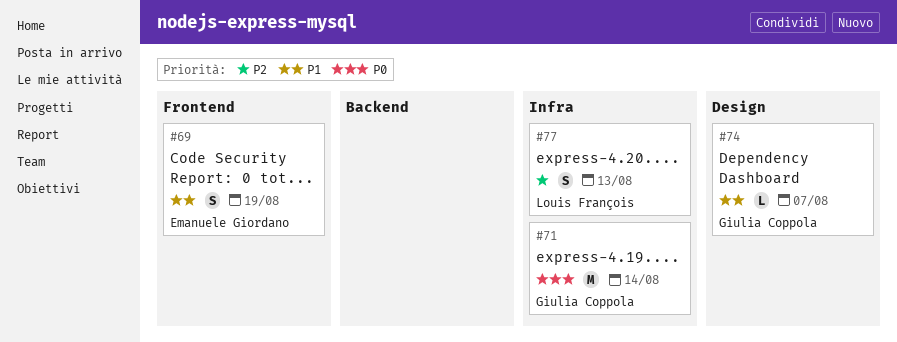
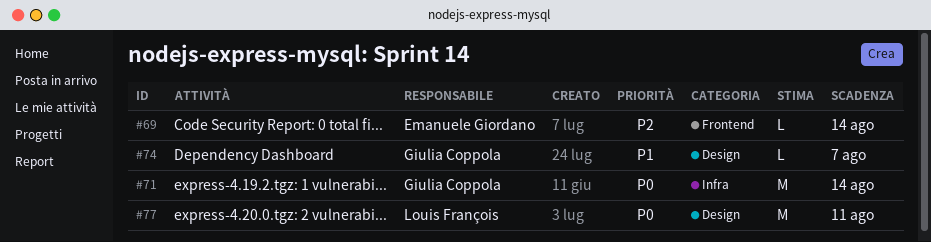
#69, priority: P1 -> P2
#69, estimate: S -> L
#69, due: Aug 19 -> Aug 14
#77, priority: P2 -> P0
#77, label: Infra -> Design
#77, estimate: S -> M
#77, due: Aug 13 -> Aug 11

